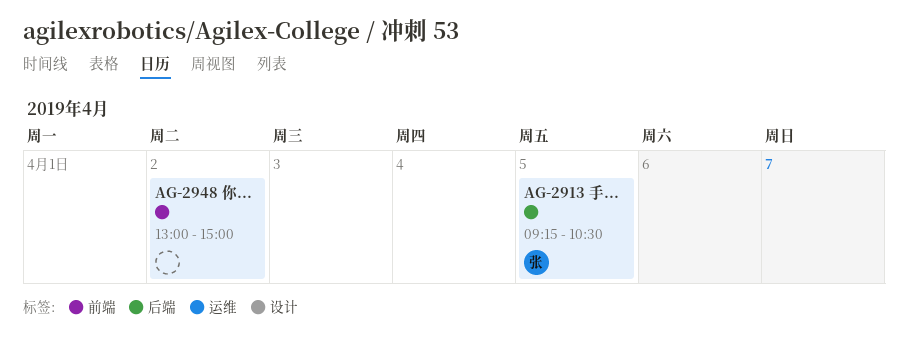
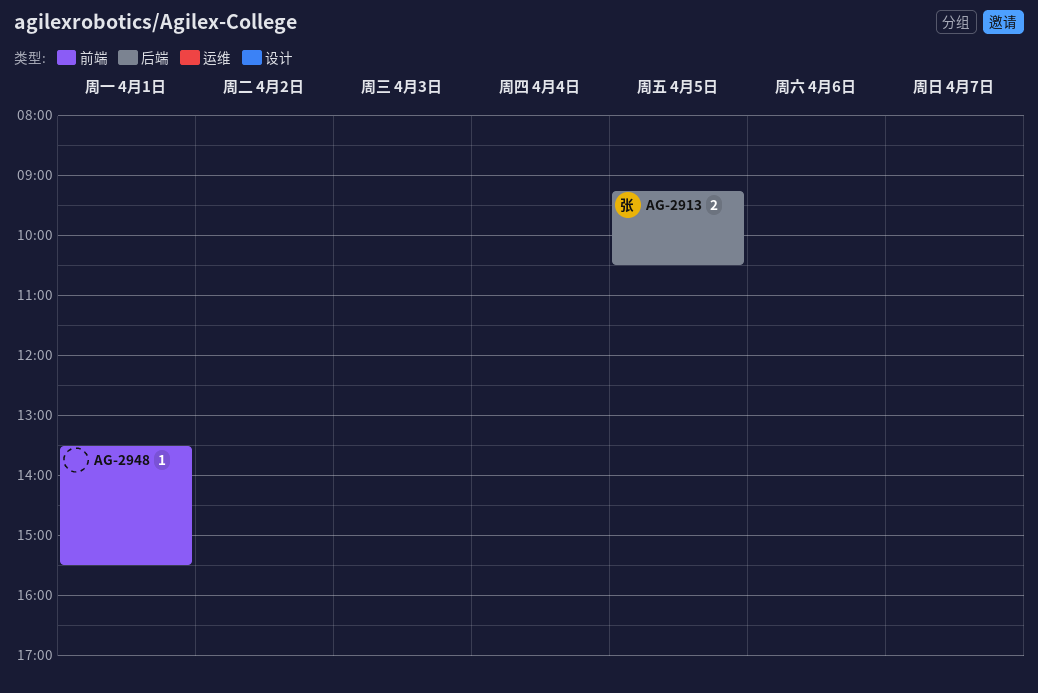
AG-2948, day: Apr 2 -> Apr 1
AG-2948, begins: 13:00 -> 13:30
AG-2948, ends: 15:00 -> 15:30

